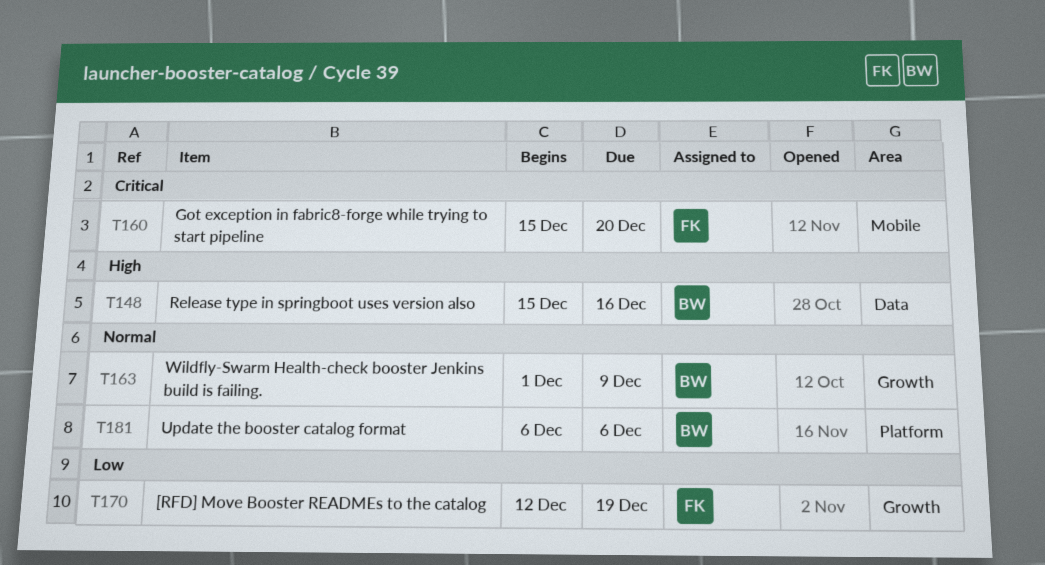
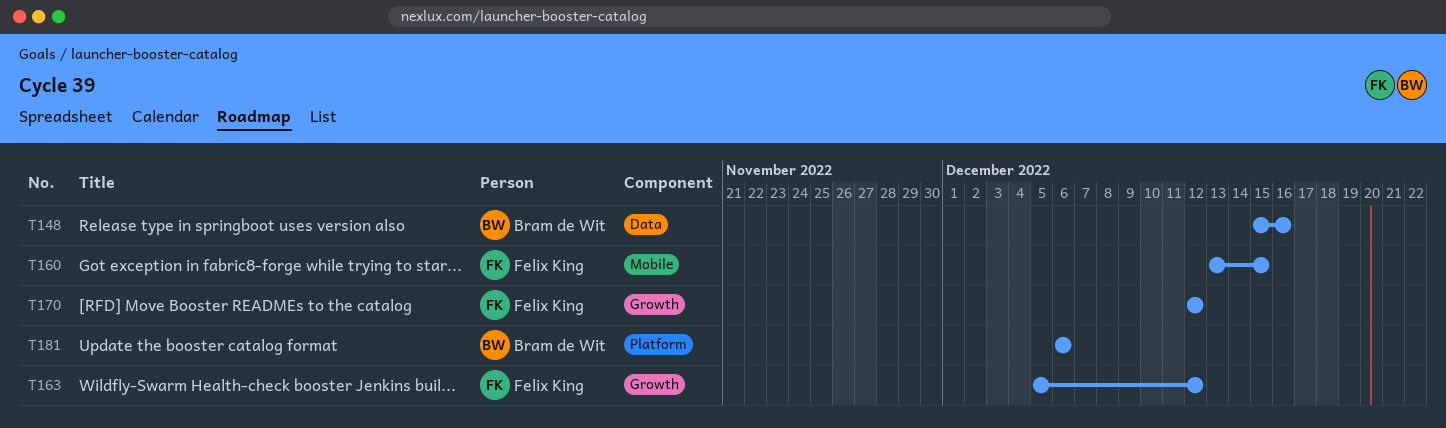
T160, start: Dec 15 -> Dec 13
T160, due: Dec 20 -> Dec 15
T163, owner: Bram de Wit -> Felix King
T163, start: Dec 1 -> Dec 5
T163, due: Dec 9 -> Dec 12
T170, due: Dec 19 -> Dec 12

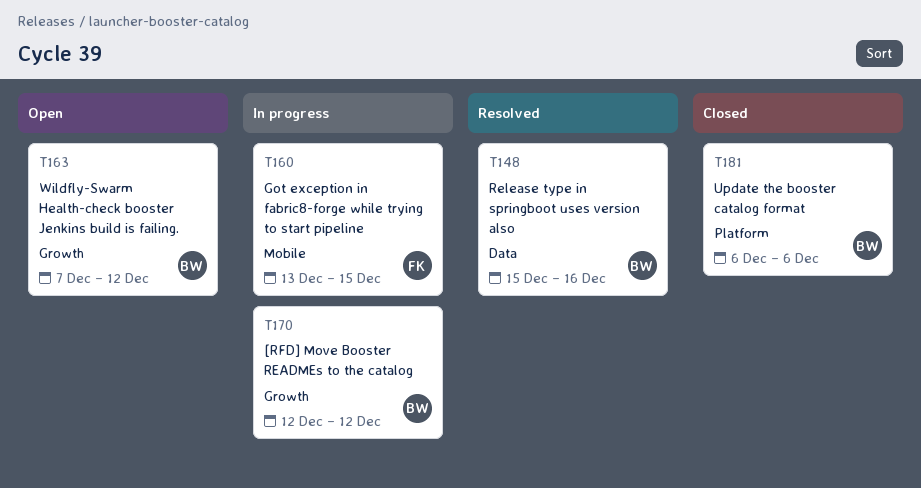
T163, owner: Felix King -> Bram de Wit
T163, start: Dec 5 -> Dec 7
T170, owner: Felix King -> Bram de Wit

